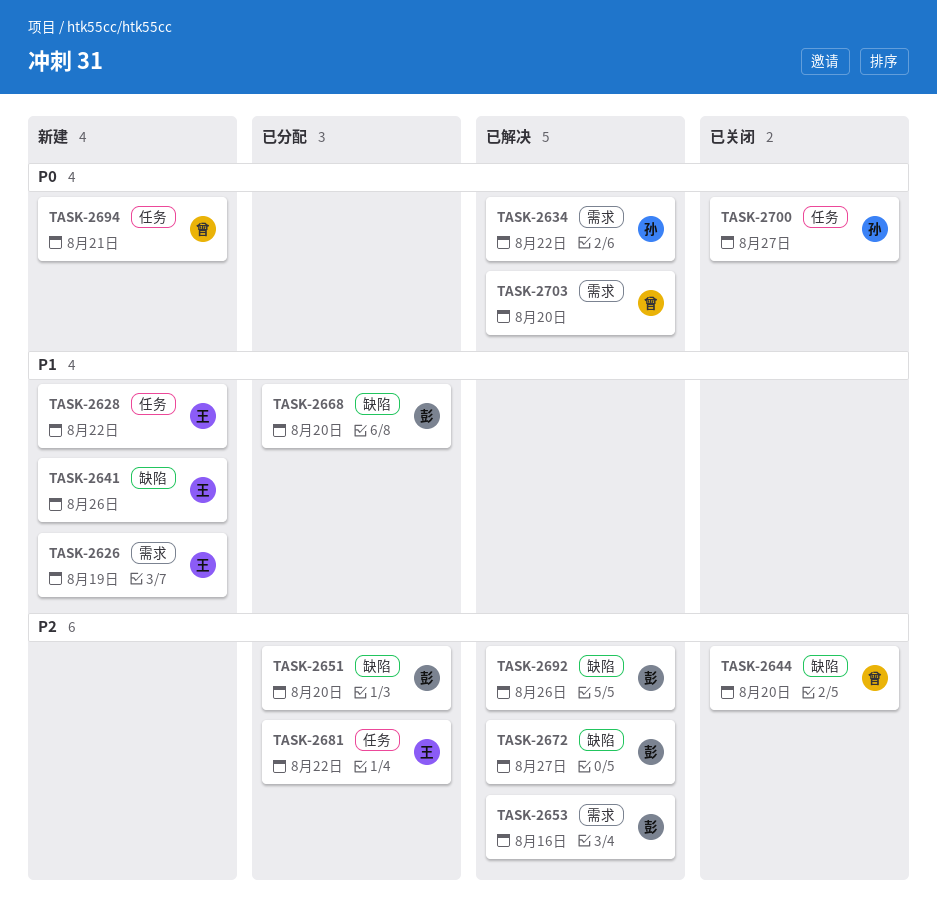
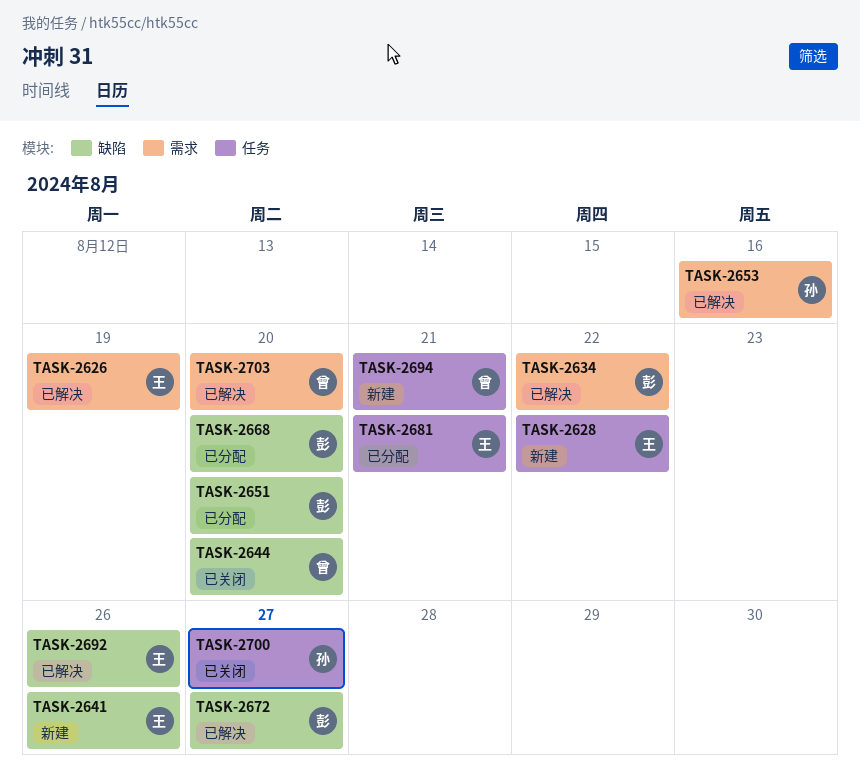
TASK-2626, status: 新建 -> 已解决
TASK-2634, owner: 孙 -> 彭
TASK-2653, owner: 彭 -> 孙
TASK-2681, due: Aug 22 -> Aug 21
TASK-2692, owner: 彭 -> 王

